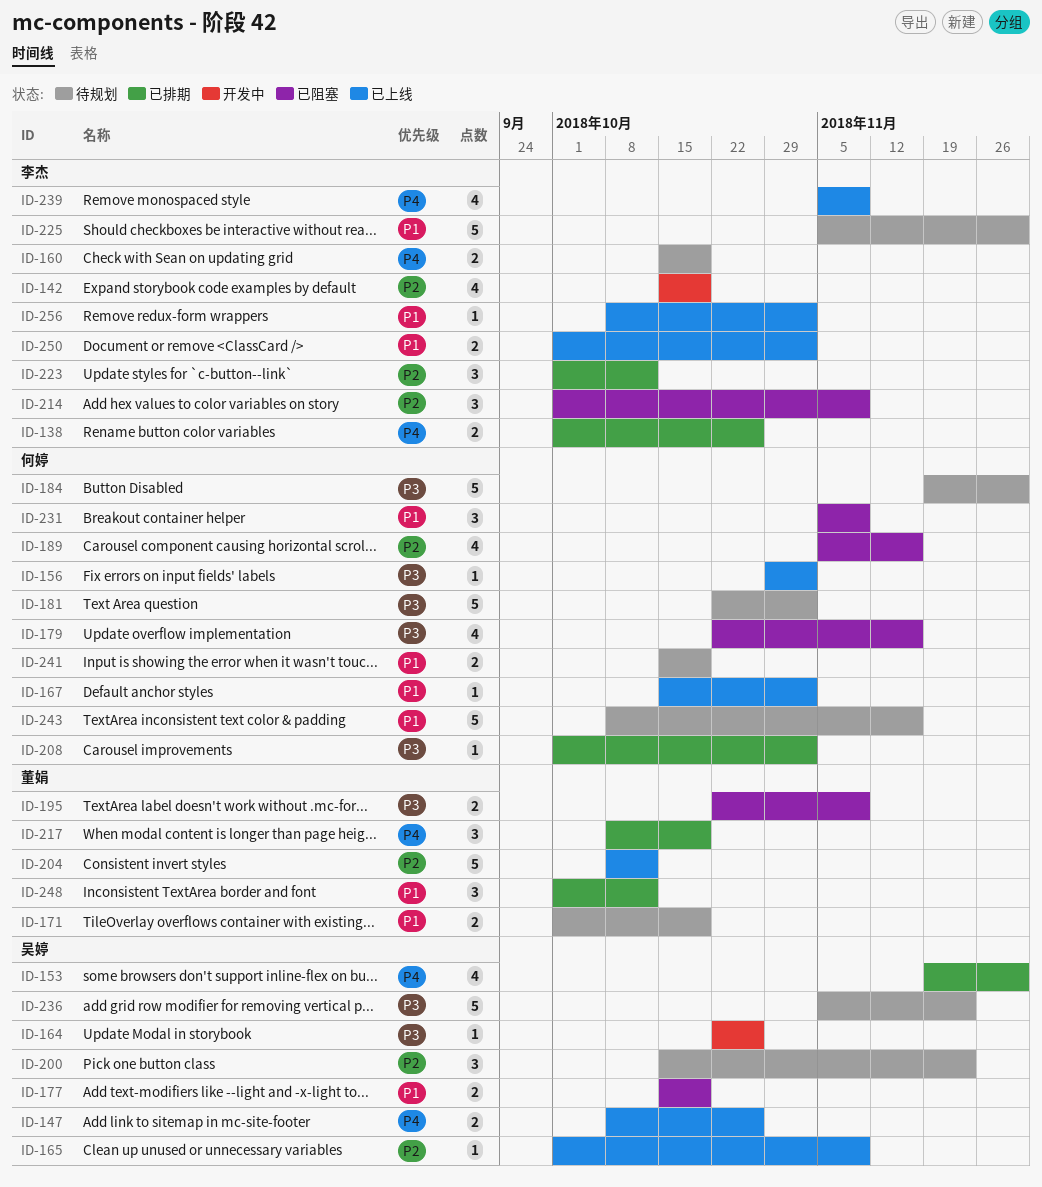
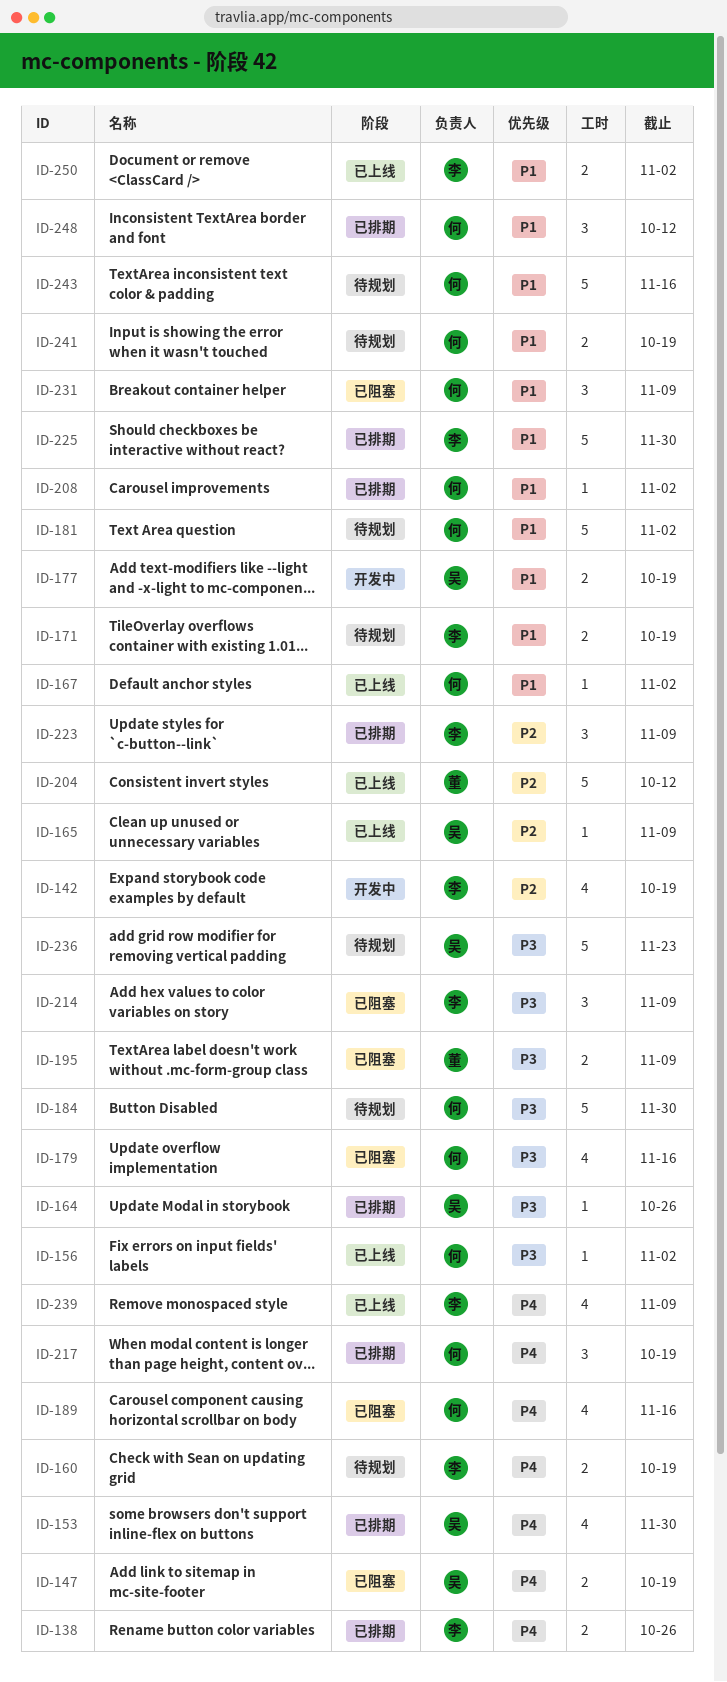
ID-147, status: 已上线 -> 已阻塞
ID-147, due: Oct 26 -> Oct 19
ID-164, status: 开发中 -> 已排期
ID-171, owner: 董娟 -> 李杰
ID-177, status: 已阻塞 -> 开发中
ID-181, priority: P3 -> P1
ID-189, priority: P2 -> P4
ID-200: present -> none
ID-208, priority: P3 -> P1
ID-214, priority: P2 -> P3
ID-217, owner: 董娟 -> 何婷
ID-223, due: Oct 12 -> Nov 9
ID-225, status: 待规划 -> 已排期
ID-248, owner: 董娟 -> 何婷
ID-256: present -> none

